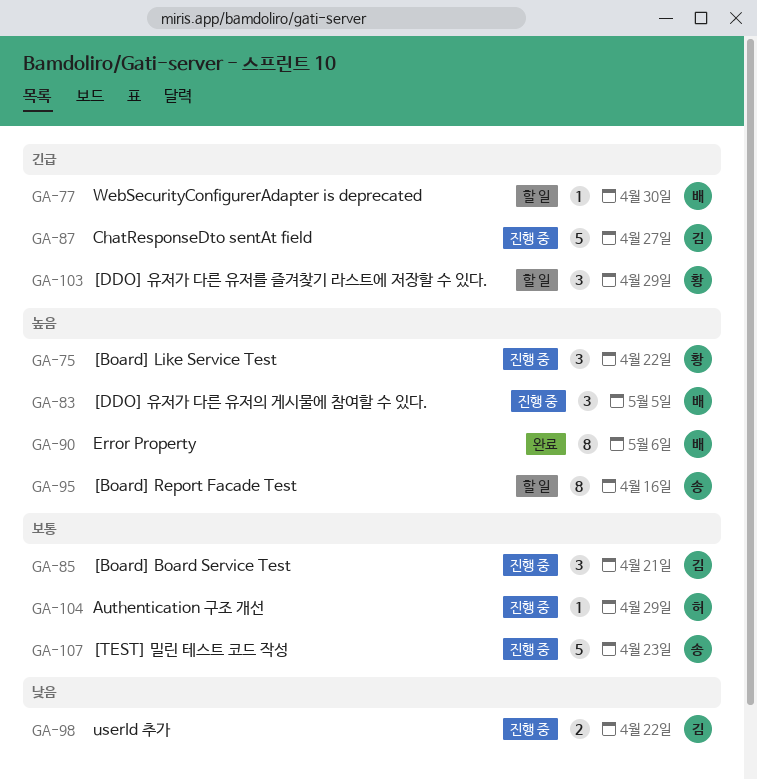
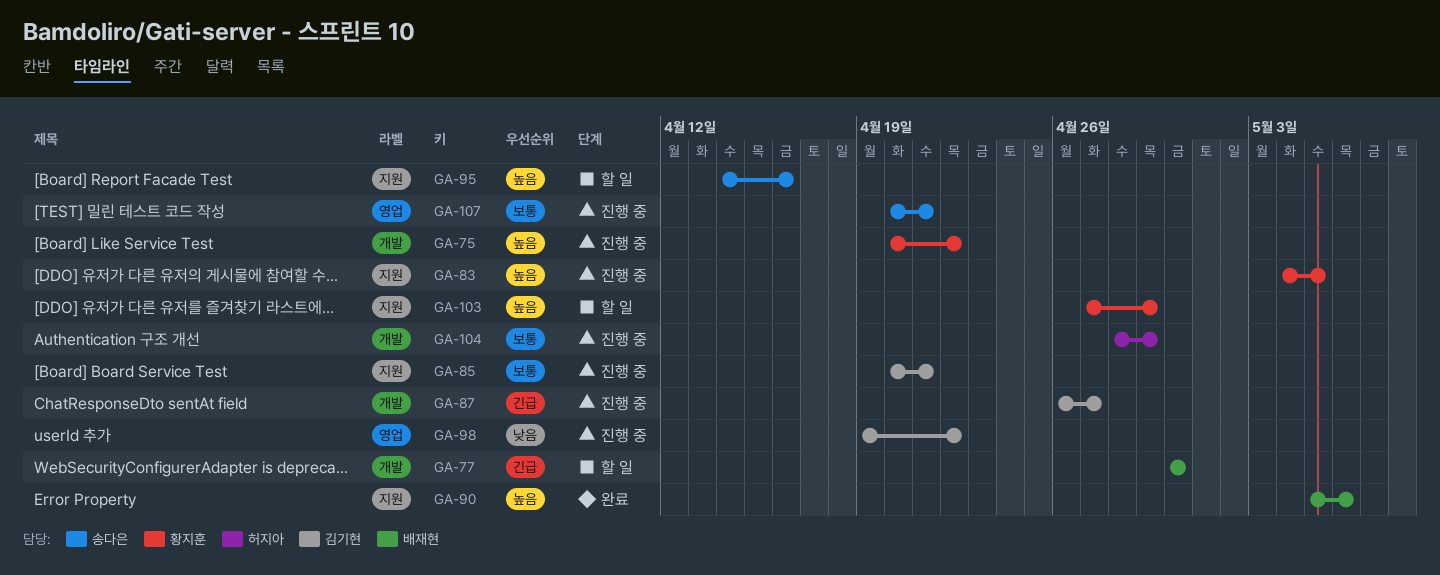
GA-83, owner: 배재현 -> 황지훈
GA-103, priority: 긴급 -> 높음
GA-107, due: Apr 23 -> Apr 21

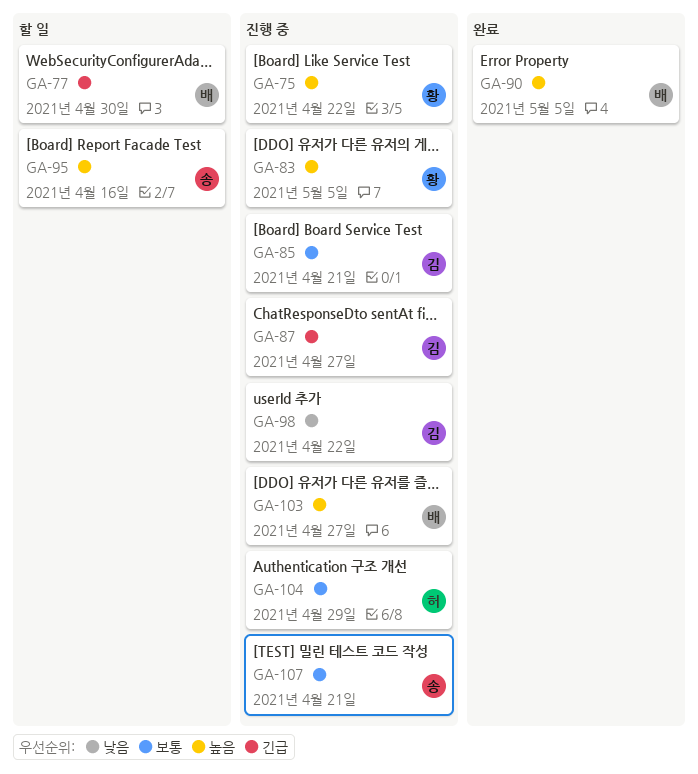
GA-90, due: May 6 -> May 5
GA-103, status: 할 일 -> 진행 중
GA-103, owner: 황지훈 -> 배재현
GA-103, due: Apr 29 -> Apr 27

